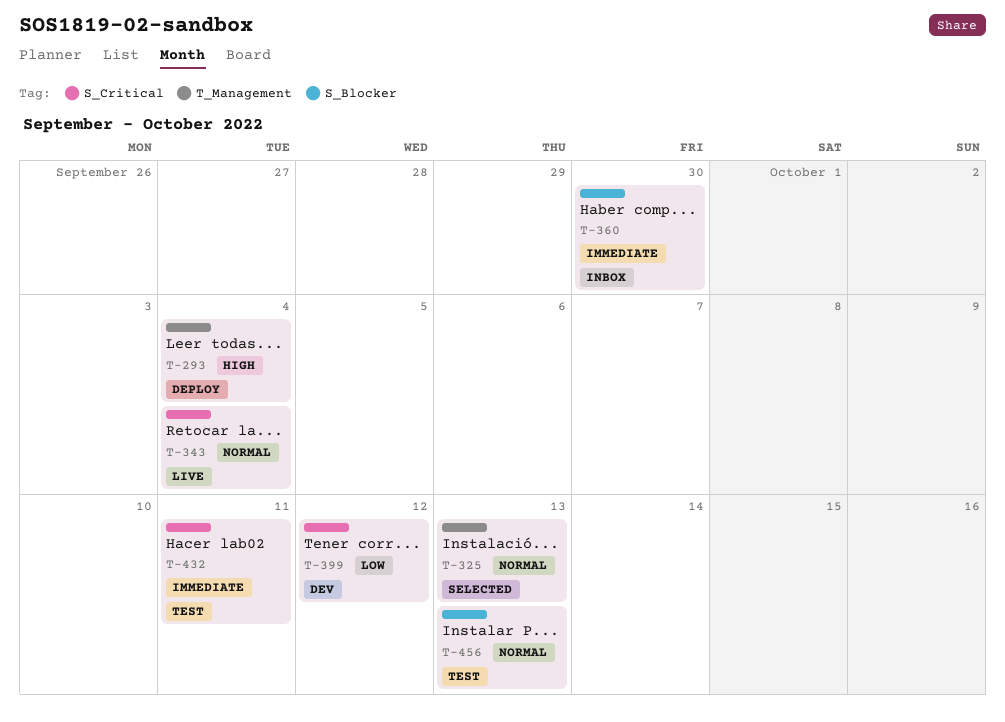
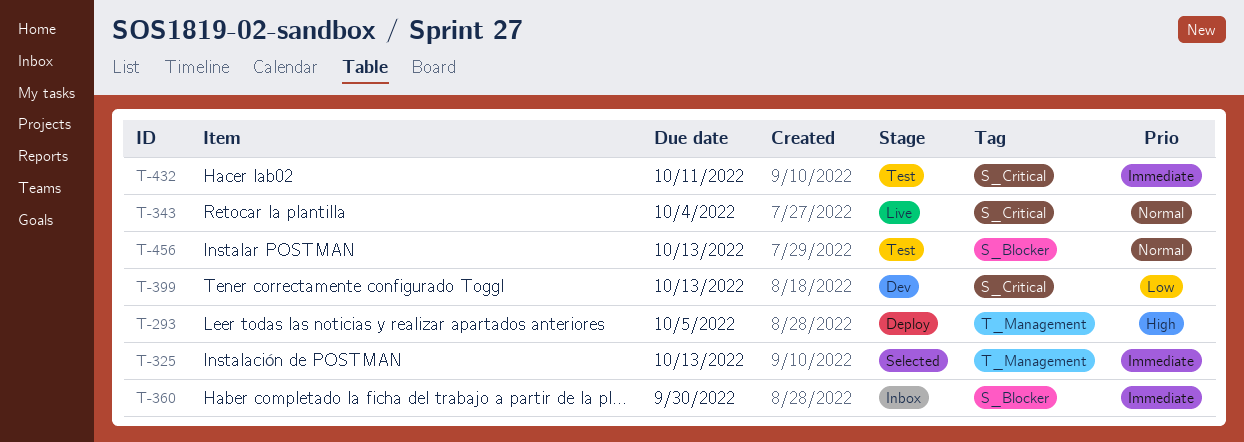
T-293, due: Oct 4 -> Oct 5
T-325, priority: Normal -> Immediate
T-399, due: Oct 12 -> Oct 13

